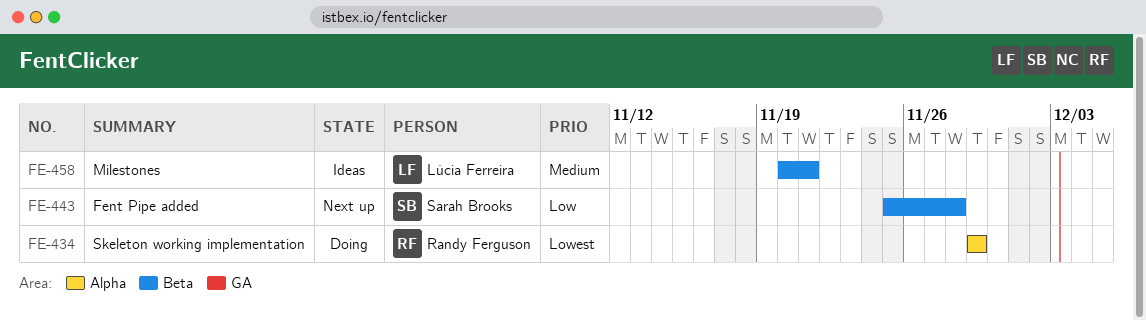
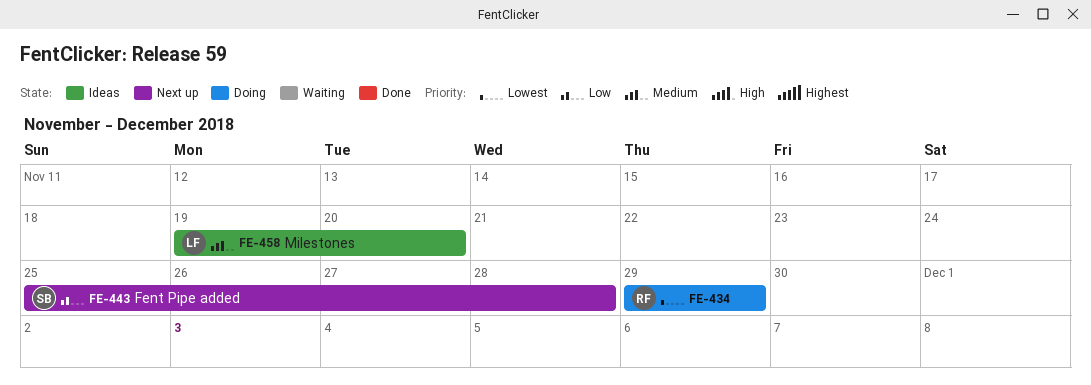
FE-458, start: Nov 20 -> Nov 19
FE-458, due: Nov 21 -> Nov 20

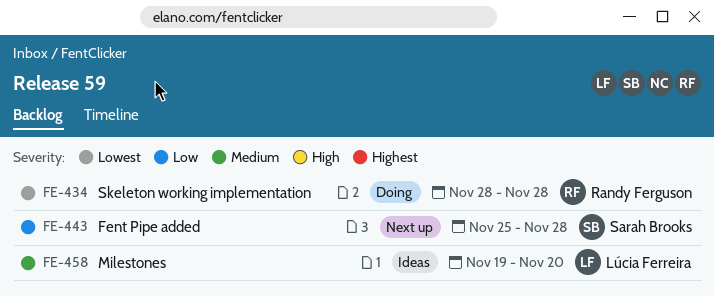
FE-434, start: Nov 29 -> Nov 28
FE-434, due: Nov 29 -> Nov 28

